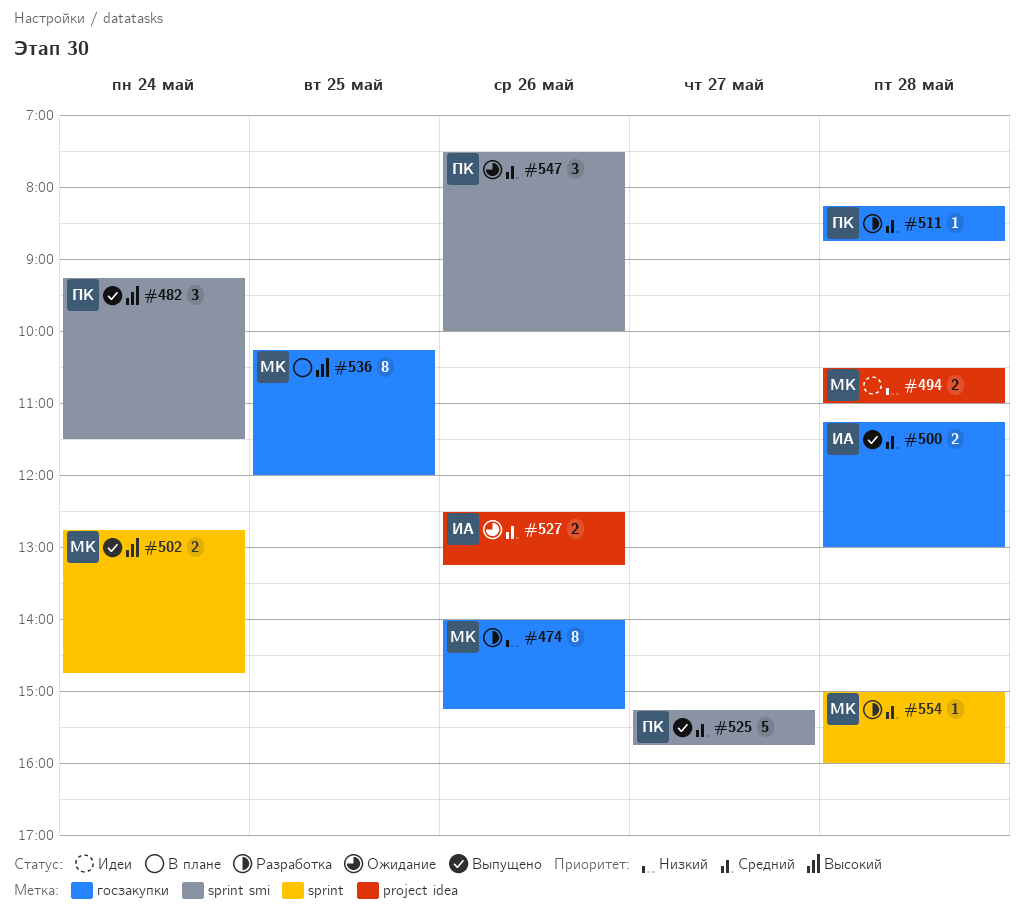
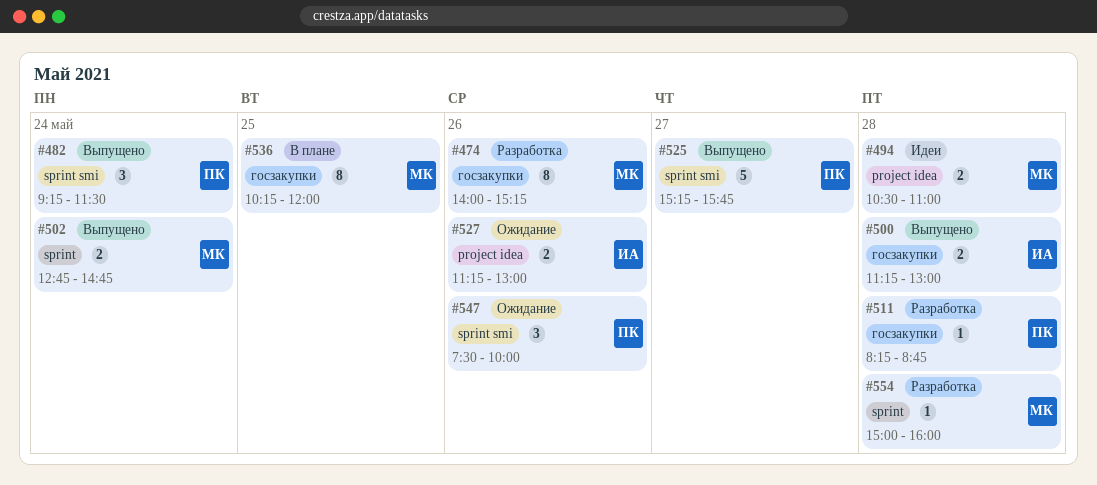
#527, begins: 12:30 -> 11:15
#527, ends: 13:15 -> 13:00

